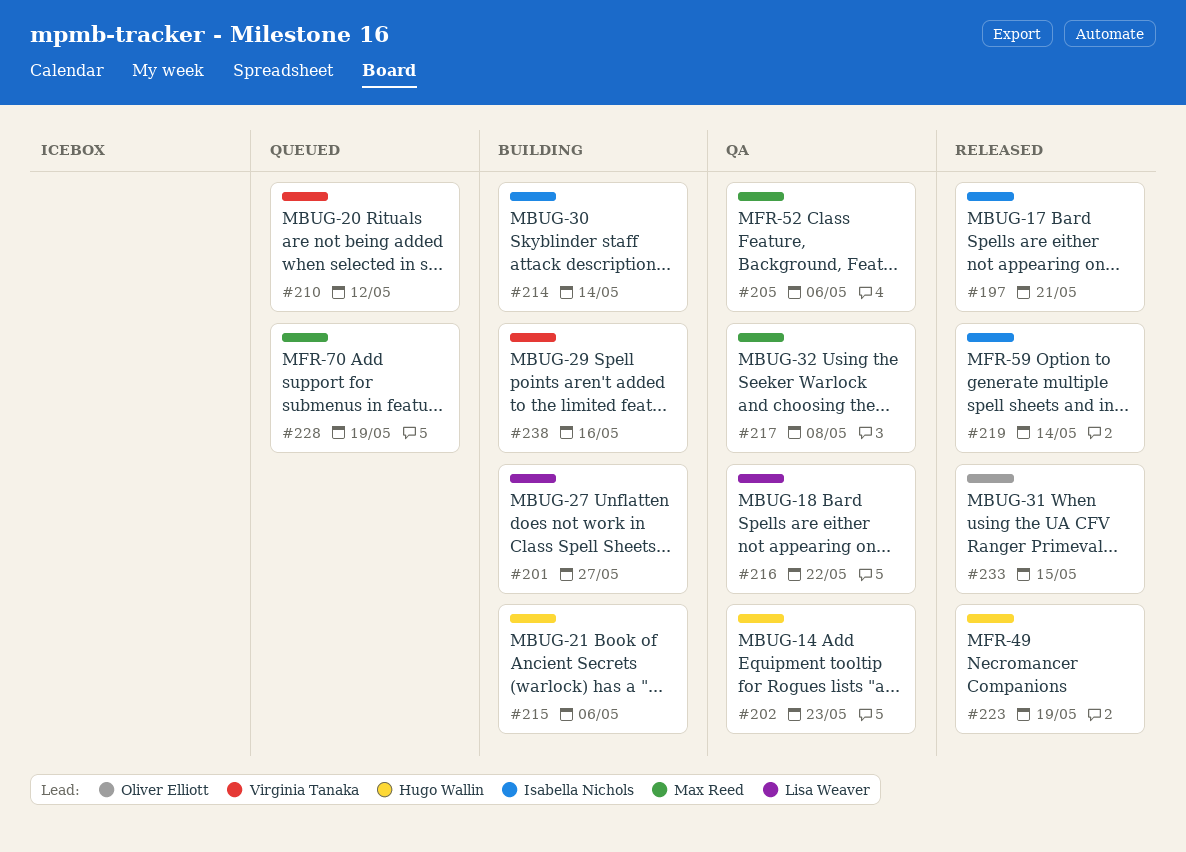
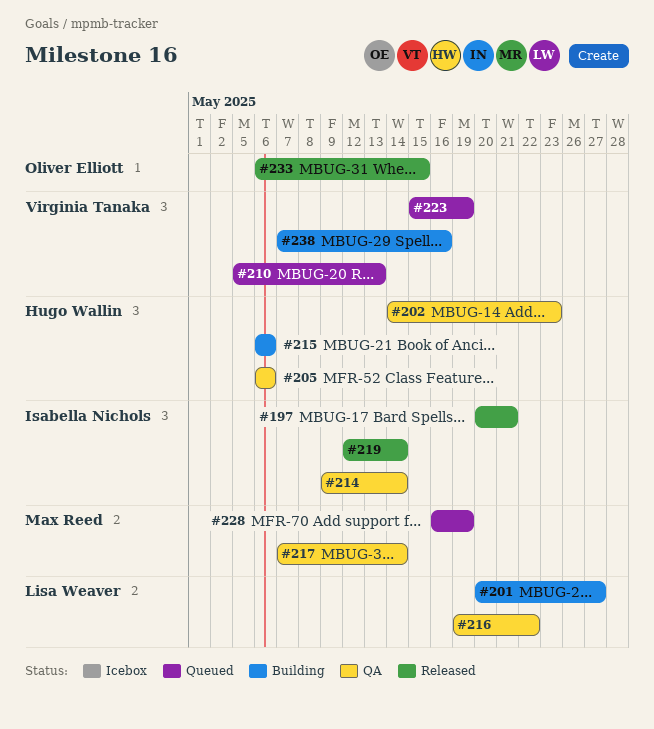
#205, owner: Max Reed -> Hugo Wallin
#210, due: May 12 -> May 13
#214, status: Building -> QA
#217, due: May 8 -> May 14
#223, status: Released -> Queued
#223, owner: Hugo Wallin -> Virginia Tanaka

